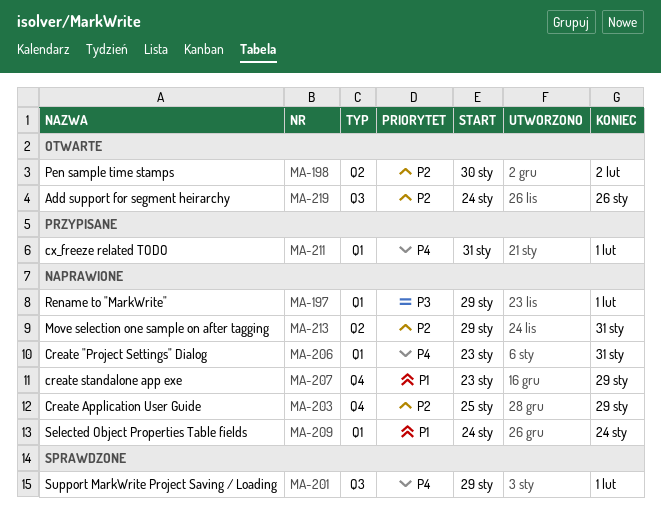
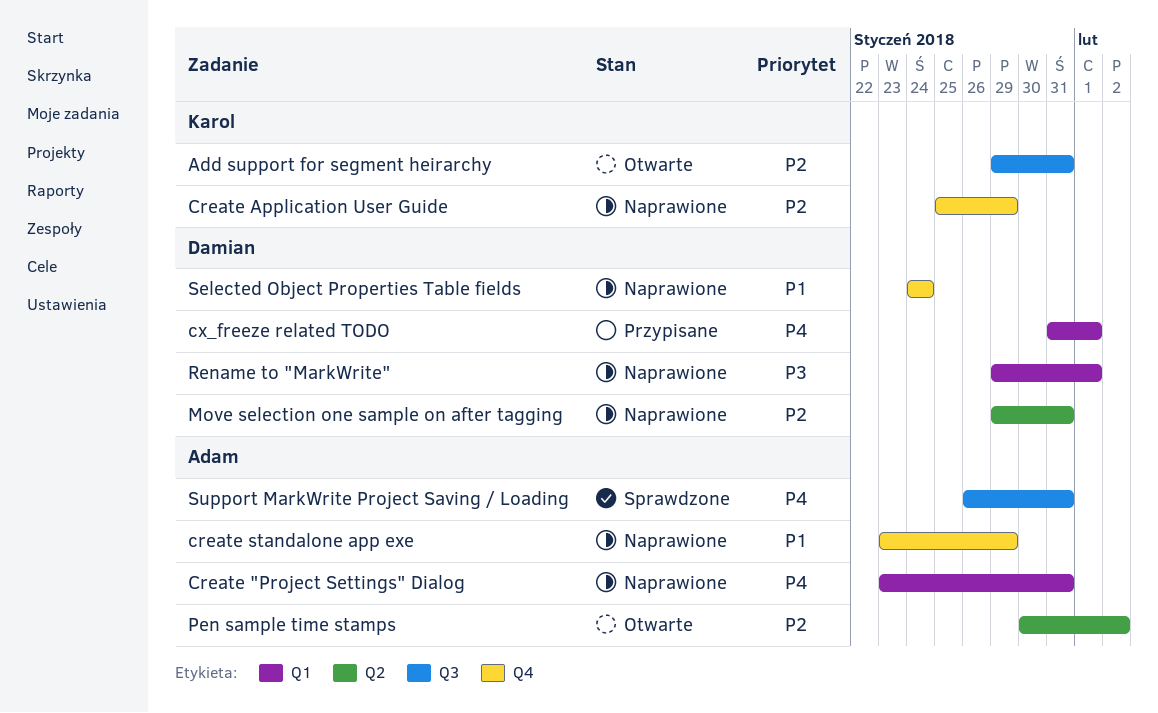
Add support for segment heirarchy, start: Jan 24 -> Jan 29
Add support for segment heirarchy, due: Jan 26 -> Jan 31
Selected Object Properties Table fields, label: Q1 -> Q4
Support MarkWrite Project Saving / Loading, start: Jan 29 -> Jan 26
Support MarkWrite Project Saving / Loading, due: Feb 1 -> Jan 31

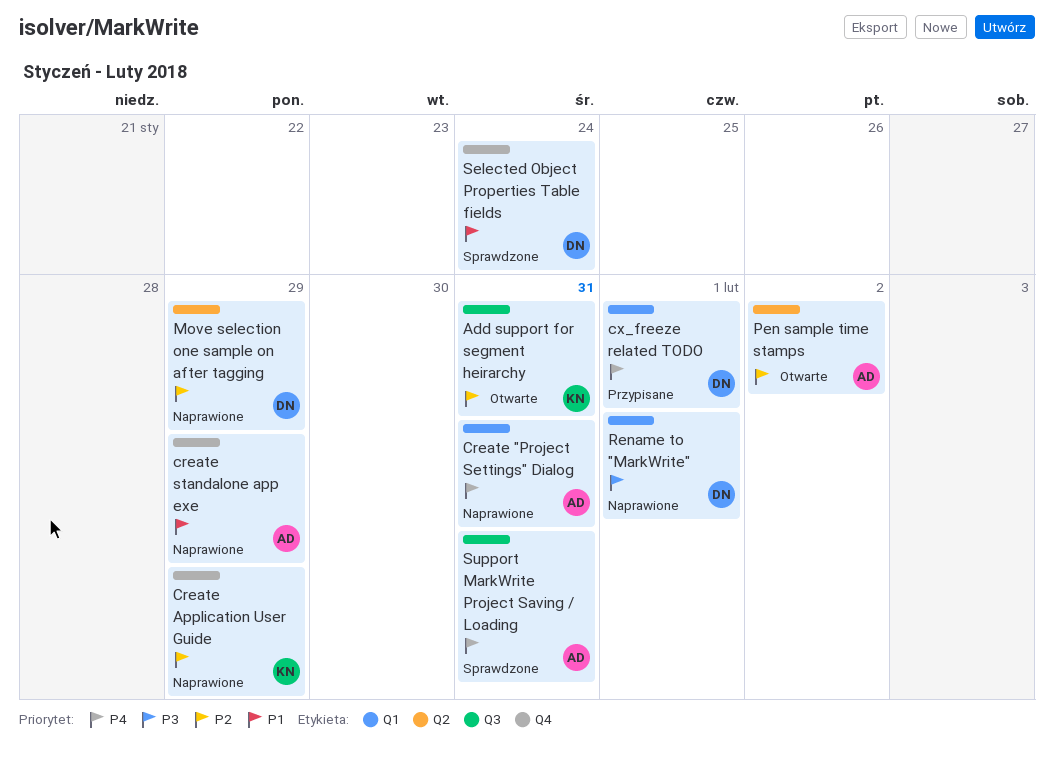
Move selection one sample on after tagging, due: Jan 31 -> Jan 29
Selected Object Properties Table fields, status: Naprawione -> Sprawdzone

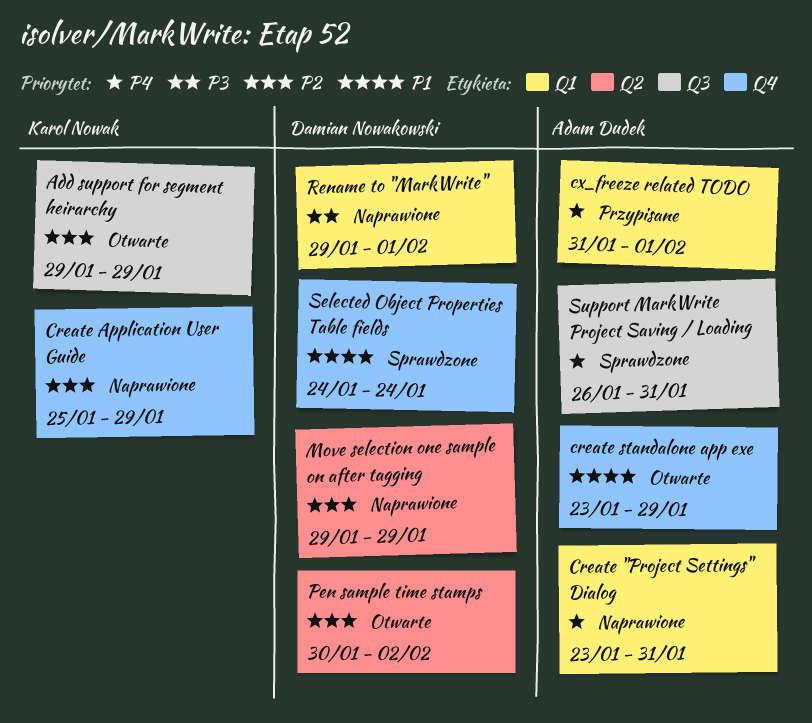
Add support for segment heirarchy, due: Jan 31 -> Jan 29
create standalone app exe, status: Naprawione -> Otwarte
cx_freeze related TODO, owner: Damian Nowakowski -> Adam Dudek
Pen sample time stamps, owner: Adam Dudek -> Damian Nowakowski

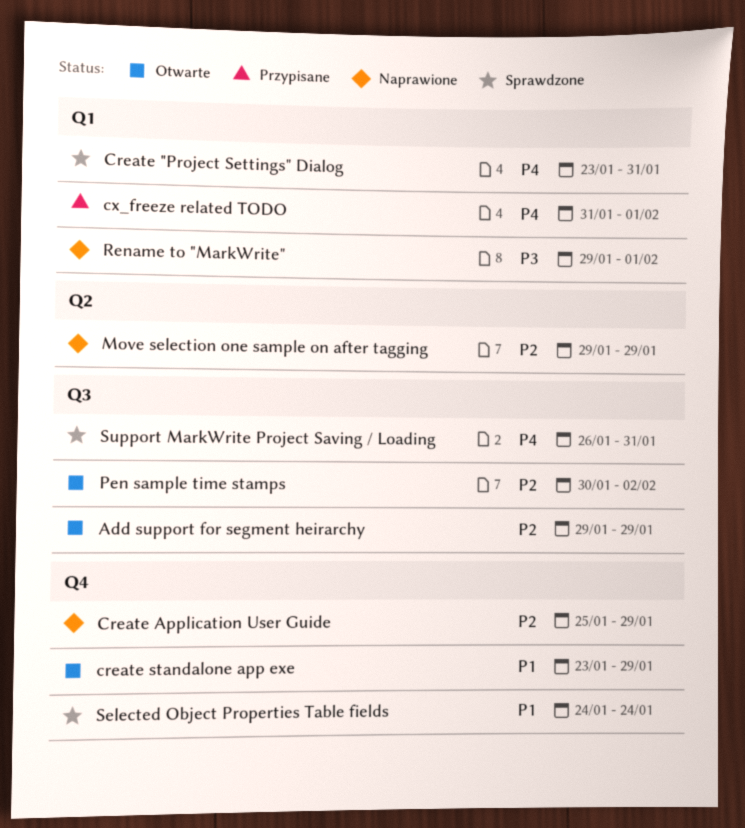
Create "Project Settings" Dialog, status: Naprawione -> Sprawdzone
Pen sample time stamps, label: Q2 -> Q3

